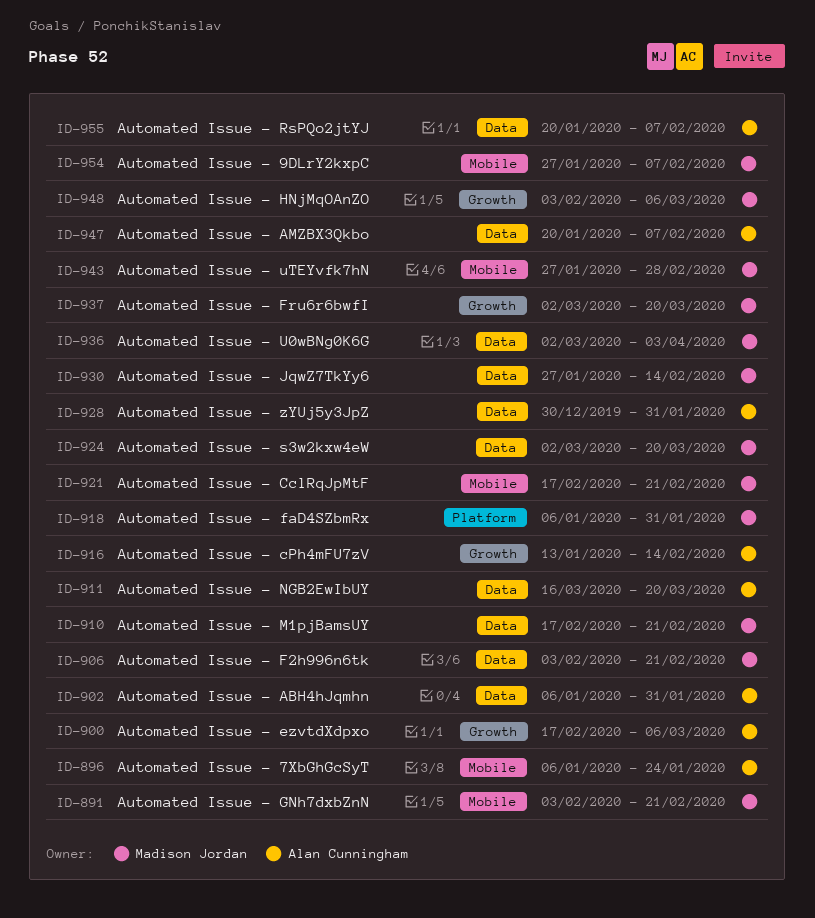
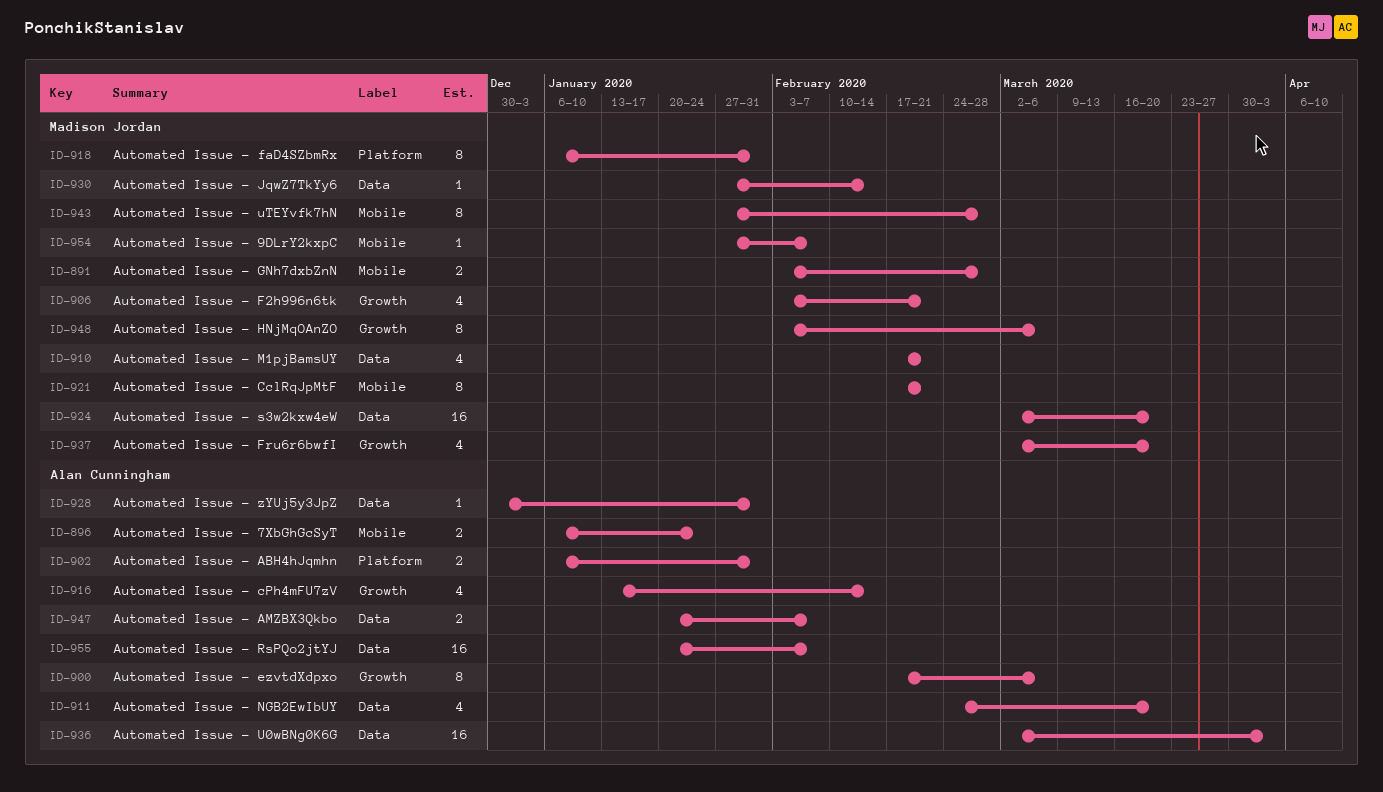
ID-891, due: Feb 21 -> Feb 28
ID-902, label: Data -> Platform
ID-906, label: Data -> Growth
ID-911, start: Mar 16 -> Feb 24
ID-936, owner: Madison Jordan -> Alan Cunningham

